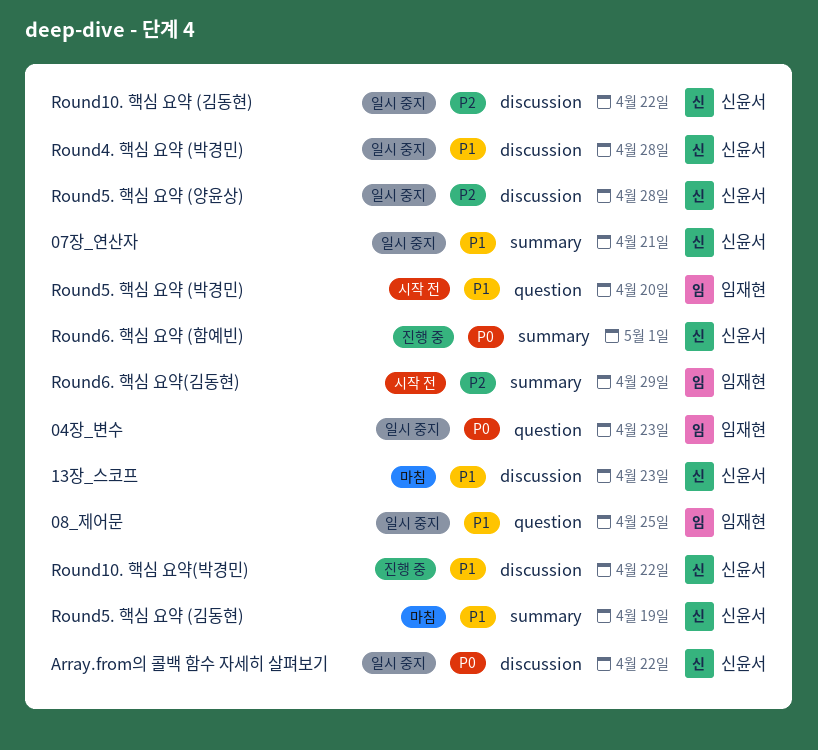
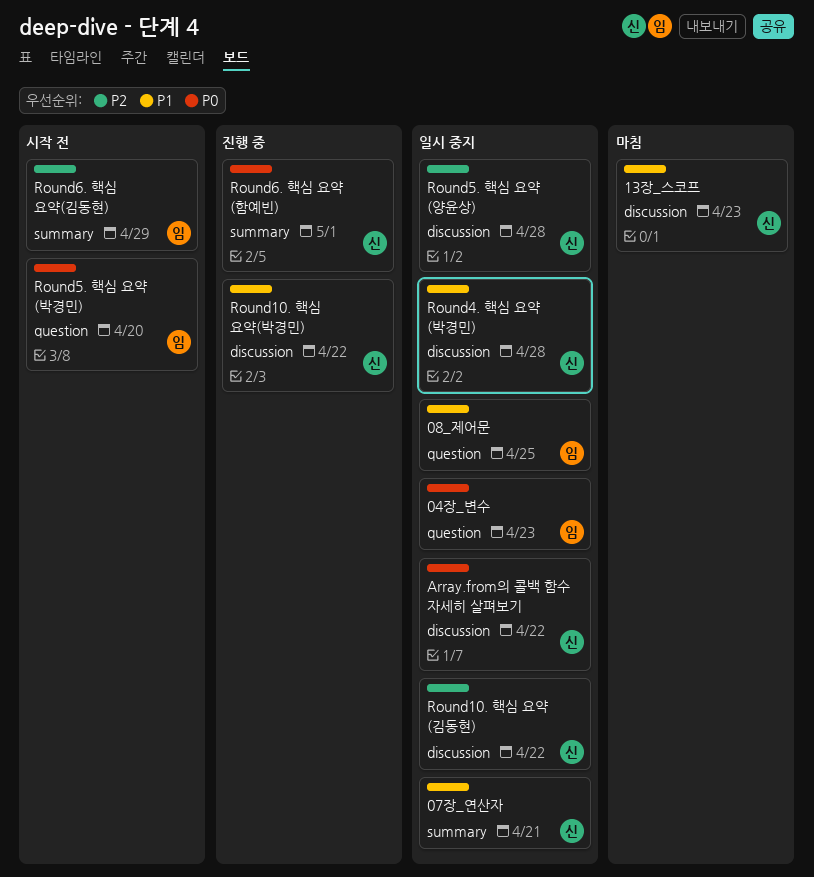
Round5. 핵심 요약 (김동현): present -> none
Round5. 핵심 요약 (박경민), priority: P1 -> P0

